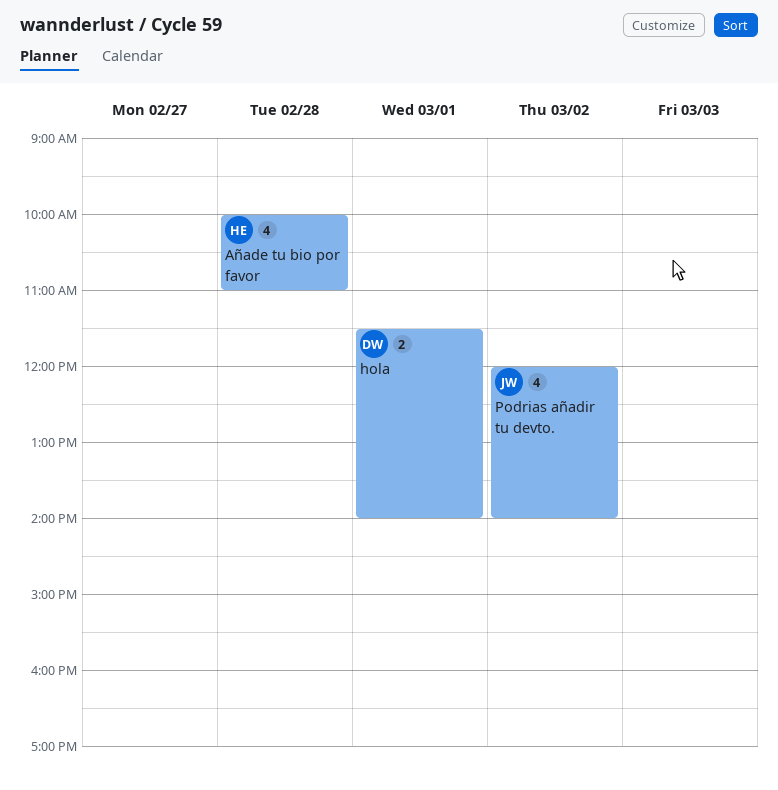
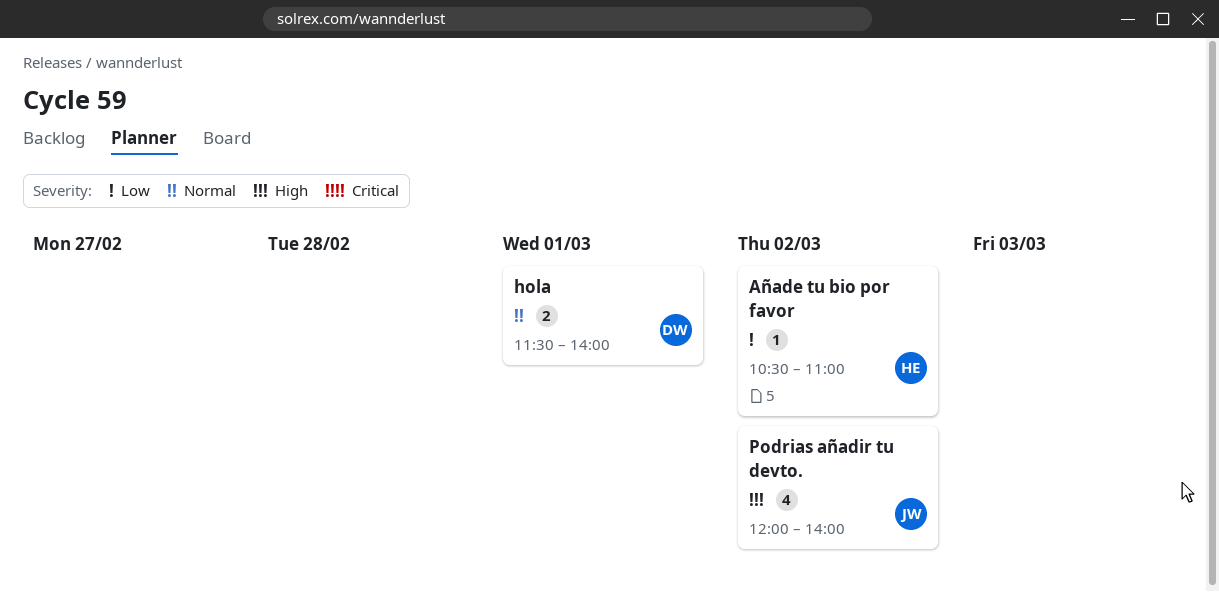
Añade tu bio por favor, estimate: 4 -> 1
Añade tu bio por favor, day: Feb 28 -> Mar 2
Añade tu bio por favor, begins: 10:00 -> 10:30

